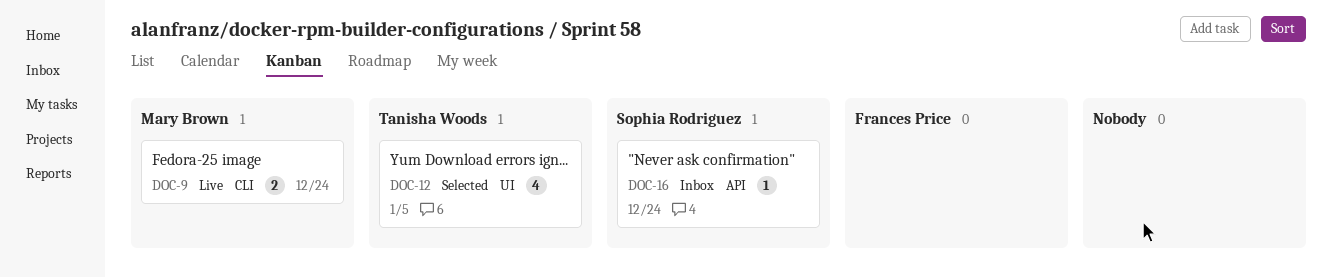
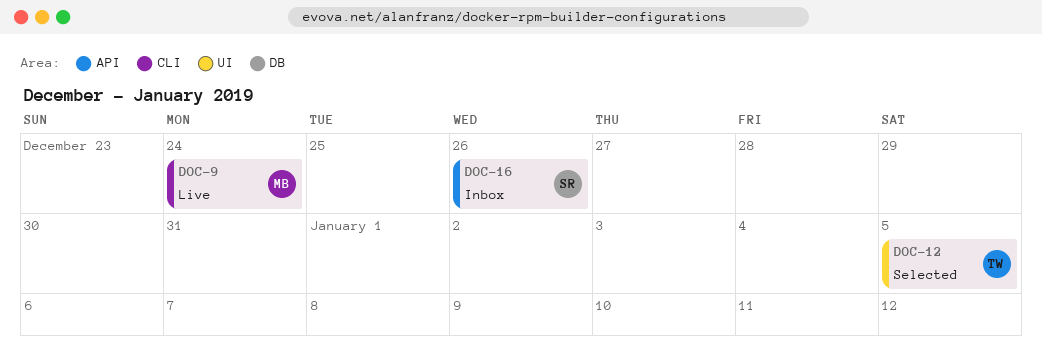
DOC-16, due: Dec 24 -> Dec 26

